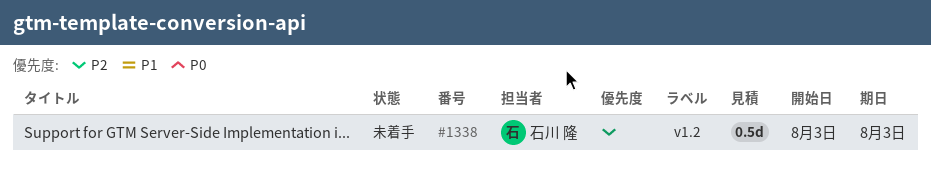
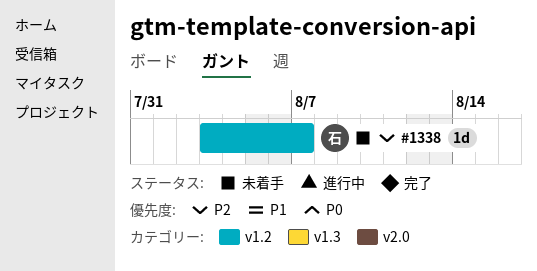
#1338, estimate: 0.5d -> 1d
#1338, due: Aug 3 -> Aug 7

